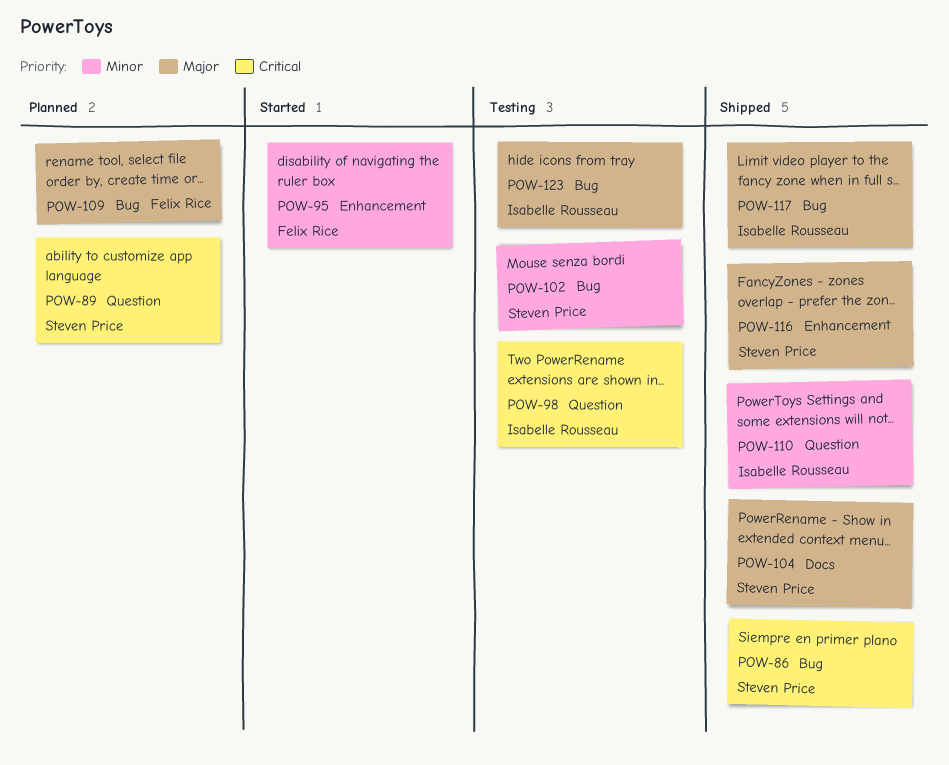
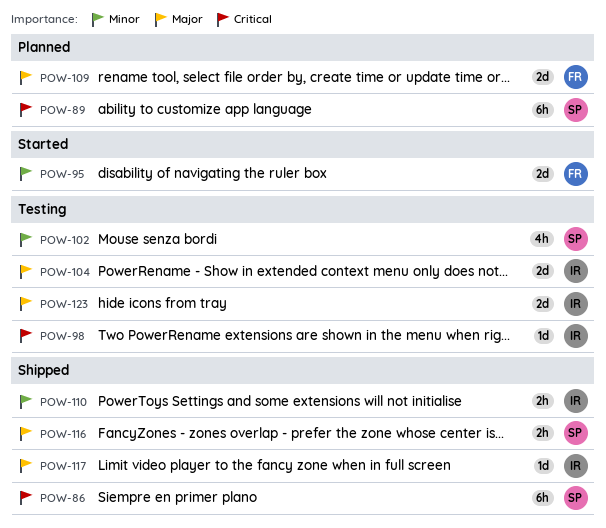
POW-104, status: Shipped -> Testing
POW-104, owner: Steven Price -> Isabelle Rousseau

